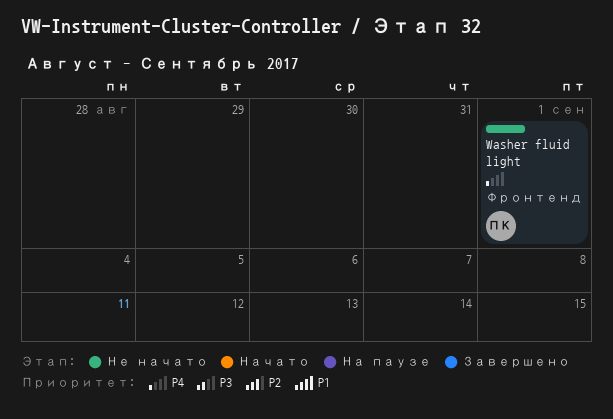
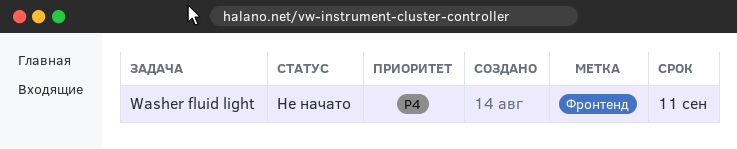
Washer fluid light, due: Sep 1 -> Sep 11

